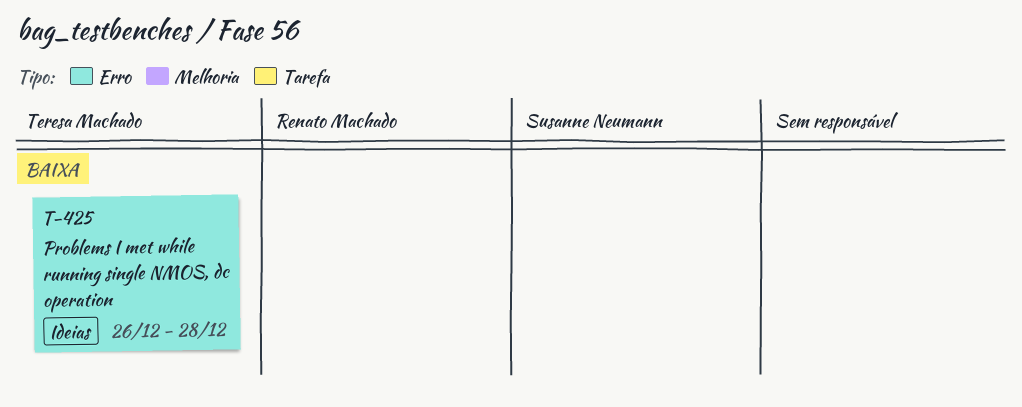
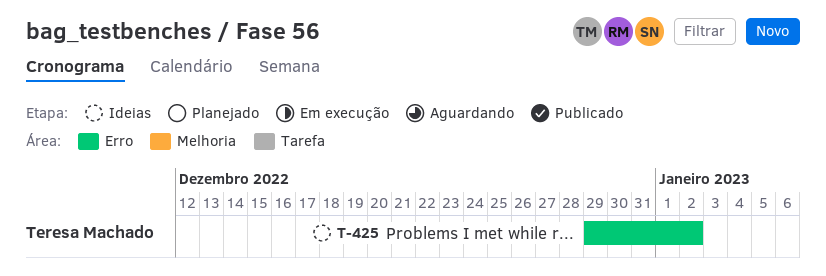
T-425, start: Dec 26 -> Dec 29
T-425, due: Dec 28 -> Jan 2

